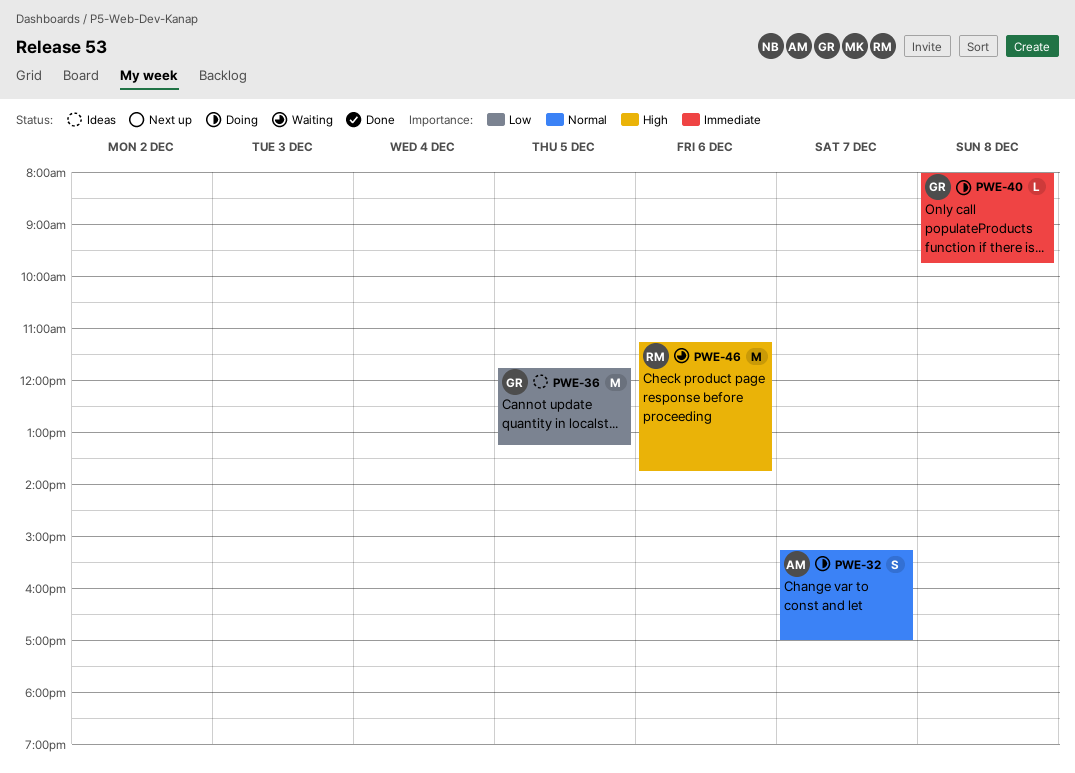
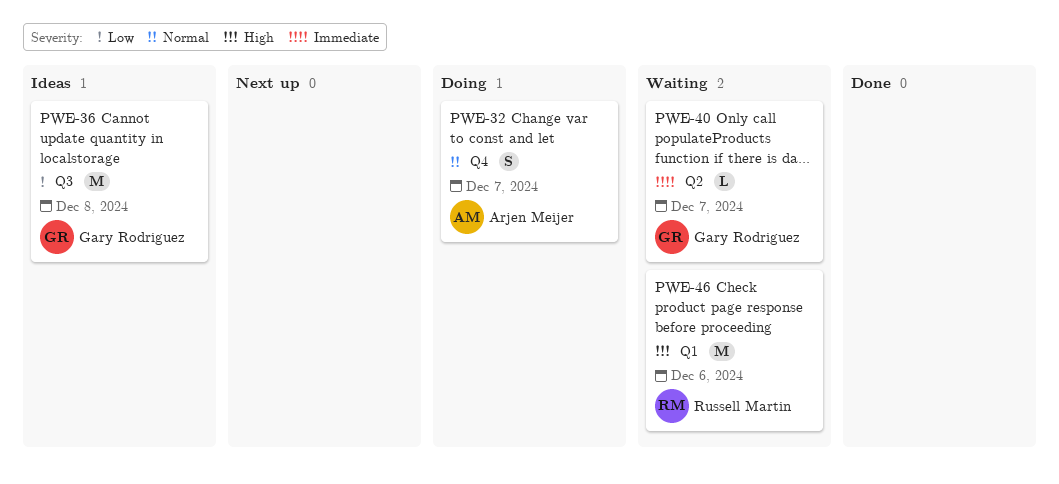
PWE-36, day: Dec 5 -> Dec 8
PWE-40, status: Doing -> Waiting
PWE-40, day: Dec 8 -> Dec 7

